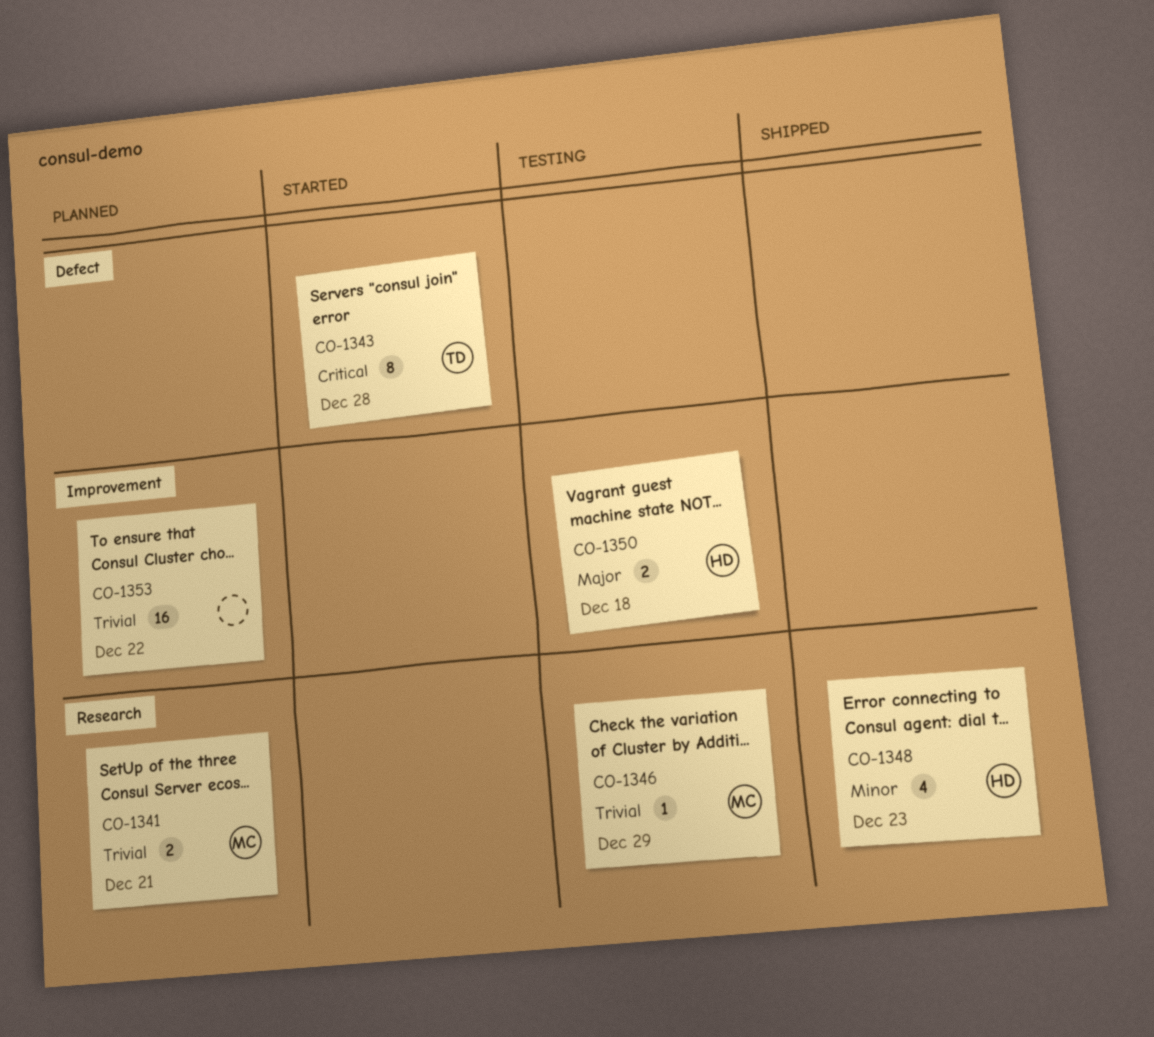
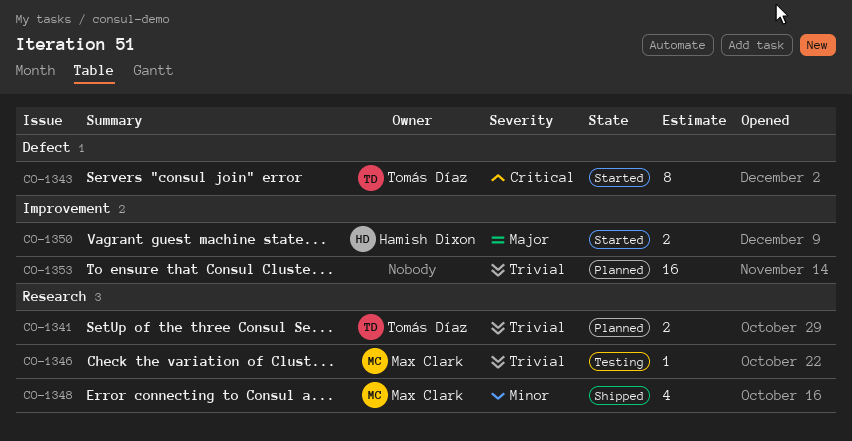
CO-1341, owner: Max Clark -> Tomás Díaz
CO-1348, owner: Hamish Dixon -> Max Clark
CO-1350, status: Testing -> Started

